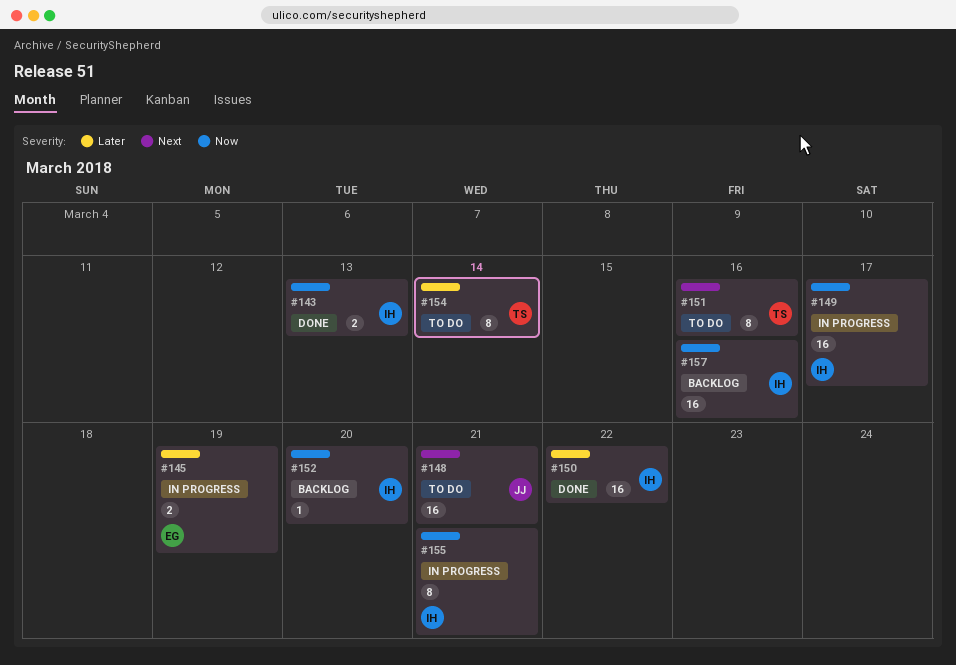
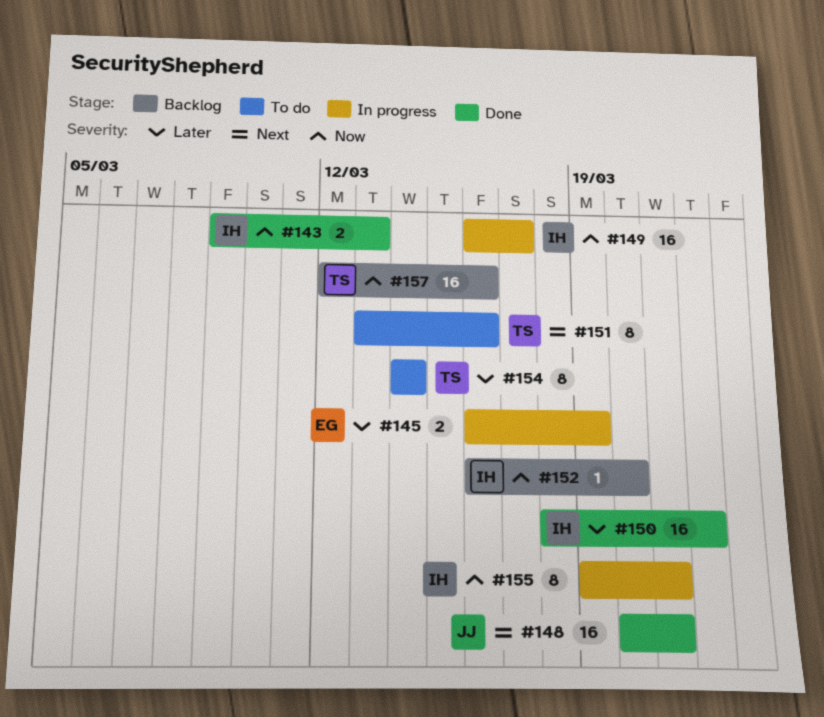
#148, status: To do -> Done
#157, owner: IH -> TS

